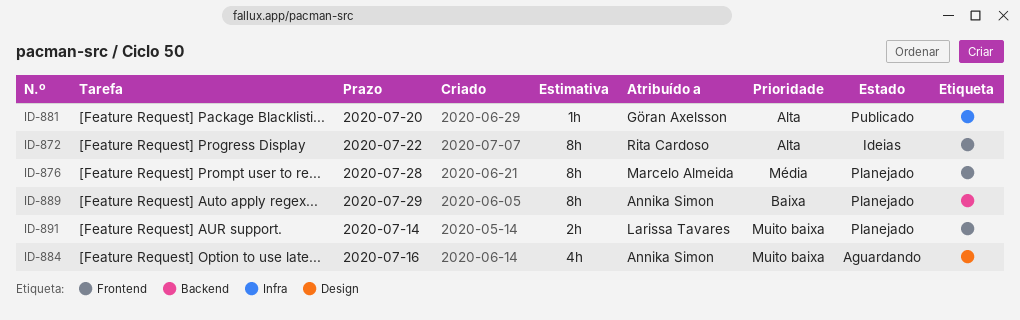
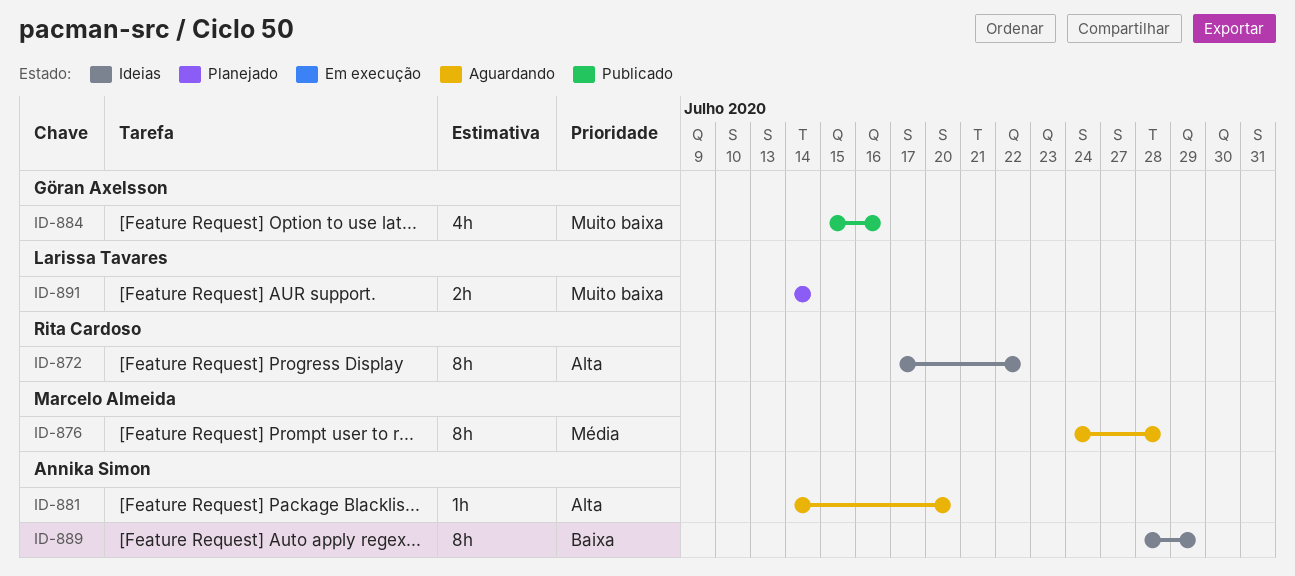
ID-876, status: Planejado -> Aguardando
ID-881, status: Publicado -> Aguardando
ID-881, owner: Göran Axelsson -> Annika Simon
ID-884, status: Aguardando -> Publicado
ID-884, owner: Annika Simon -> Göran Axelsson
ID-889, status: Planejado -> Ideias

